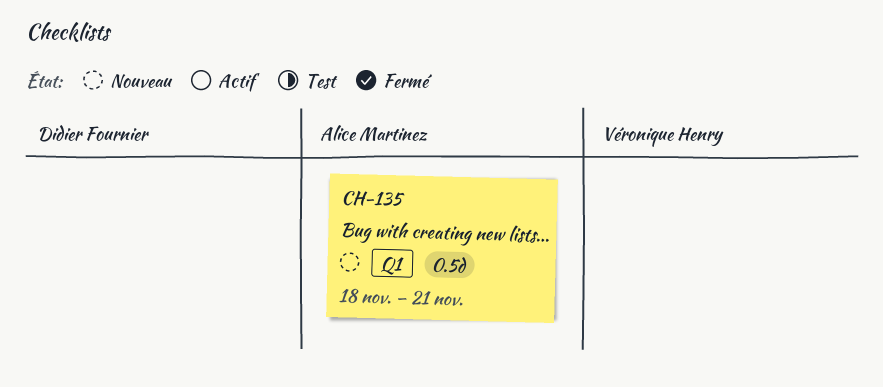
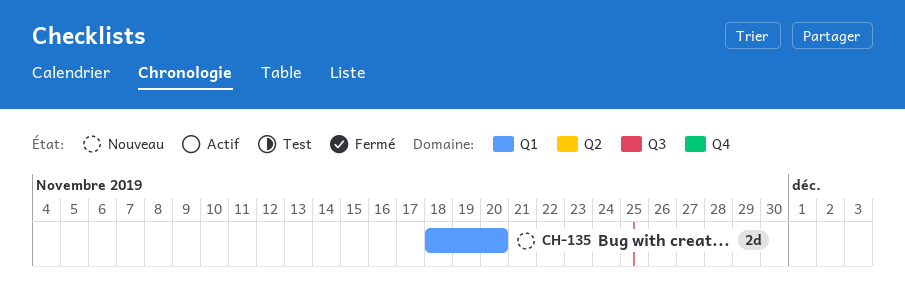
CH-135, estimate: 0.5d -> 2d
CH-135, due: Nov 21 -> Nov 20

